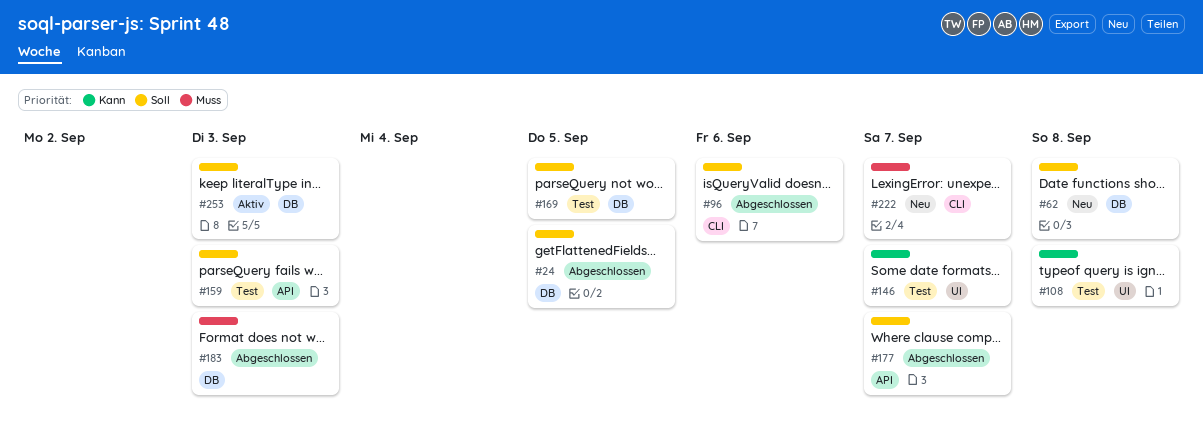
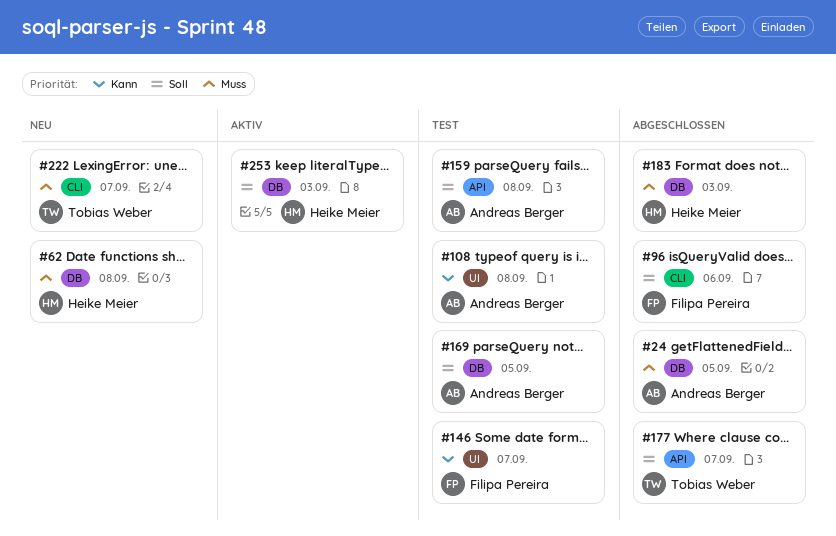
#24, priority: Soll -> Muss
#62, priority: Soll -> Muss
#159, due: Sep 3 -> Sep 8

